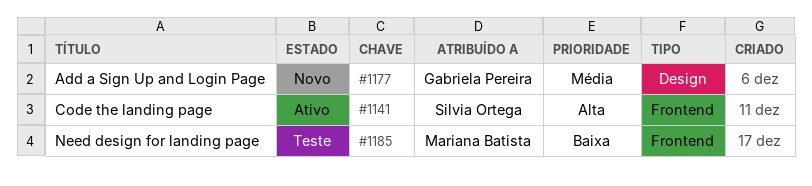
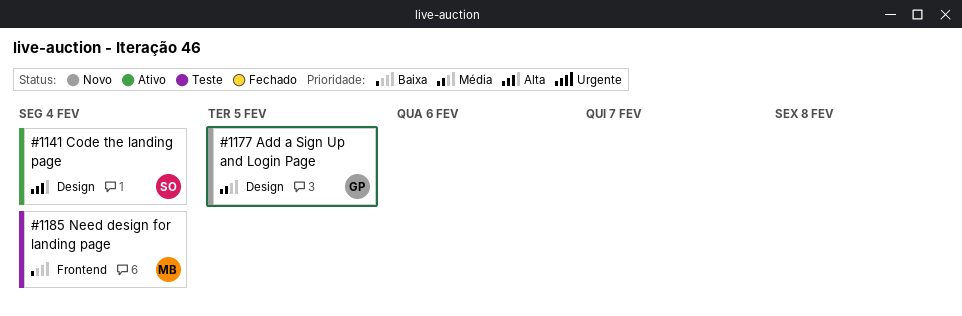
#1141, label: Frontend -> Design

